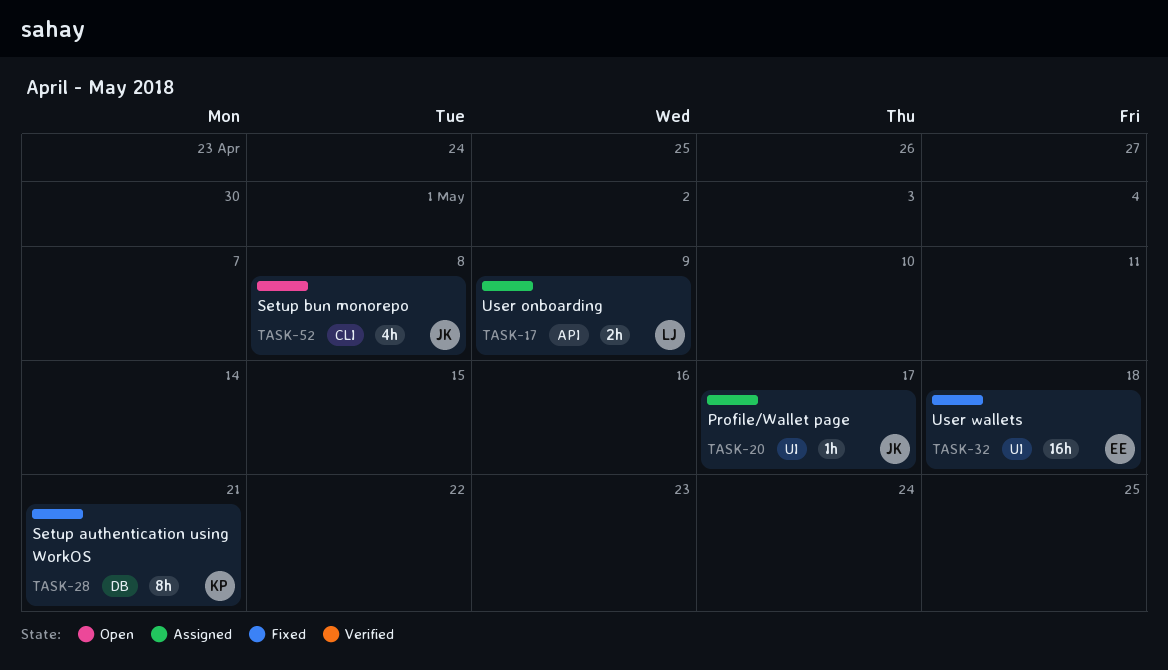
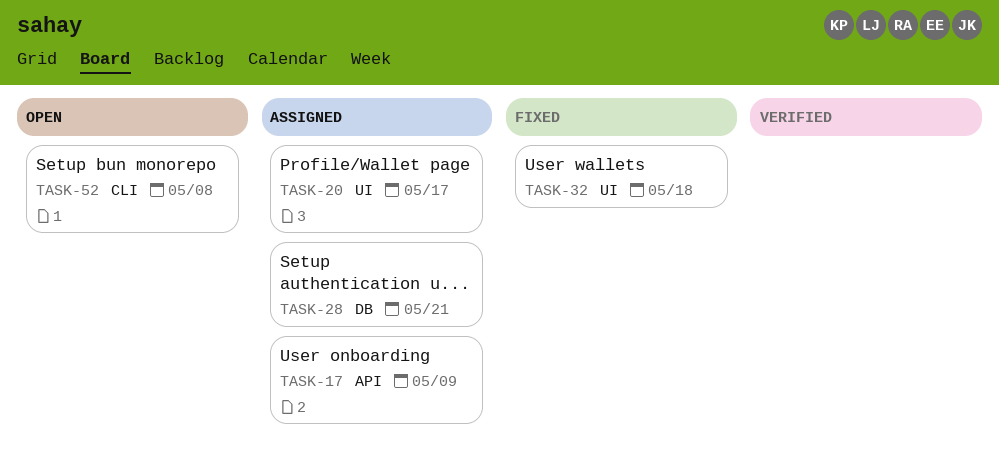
TASK-28, status: Fixed -> Assigned

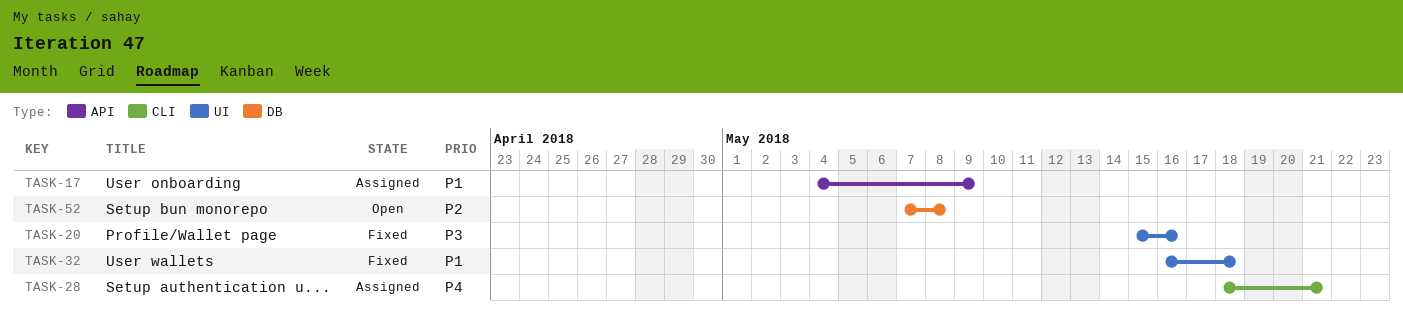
TASK-20, status: Assigned -> Fixed
TASK-20, due: May 17 -> May 16
TASK-28, label: DB -> CLI
TASK-52, label: CLI -> DB

